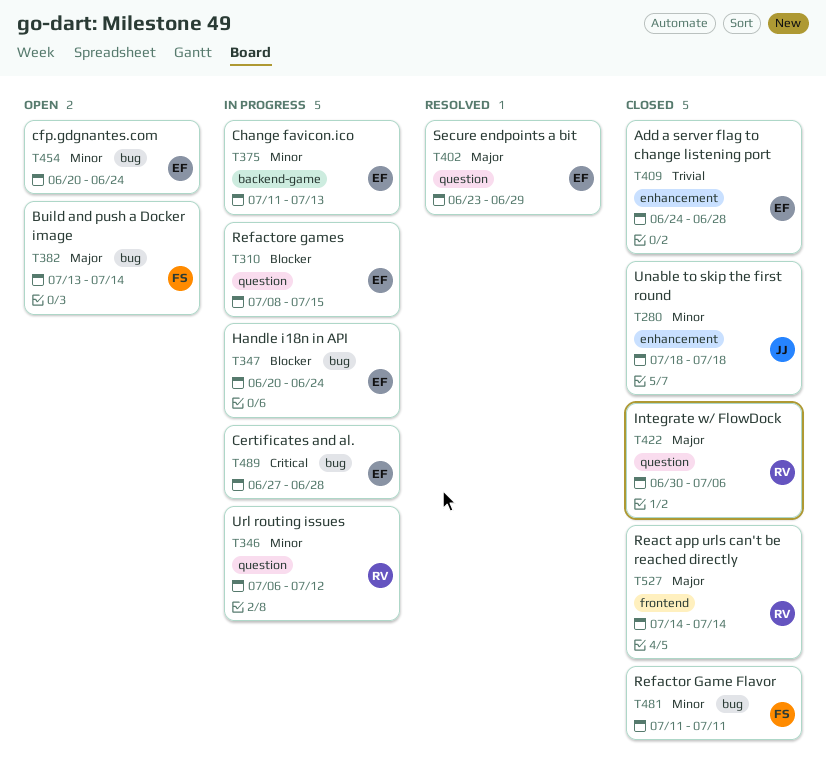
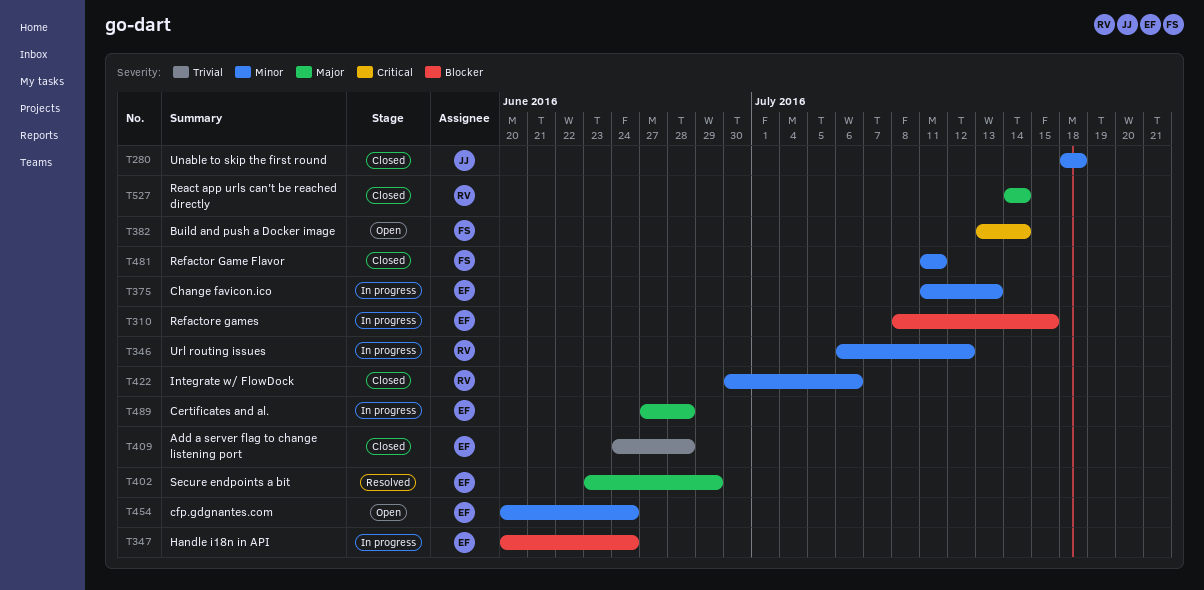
T382, priority: Major -> Critical
T422, priority: Major -> Minor
T489, priority: Critical -> Major

